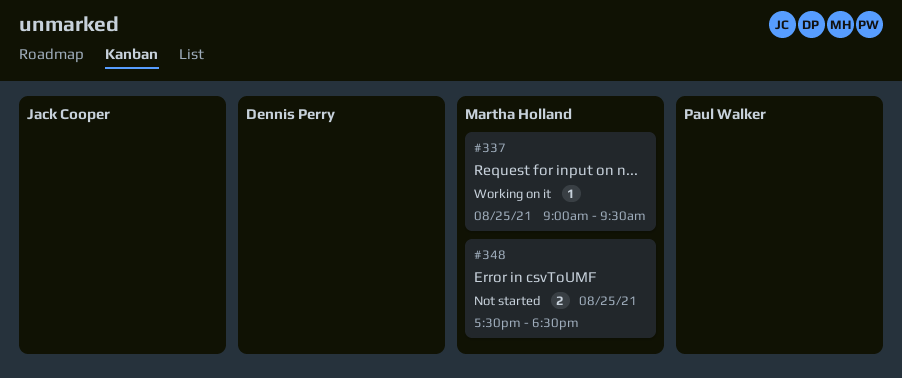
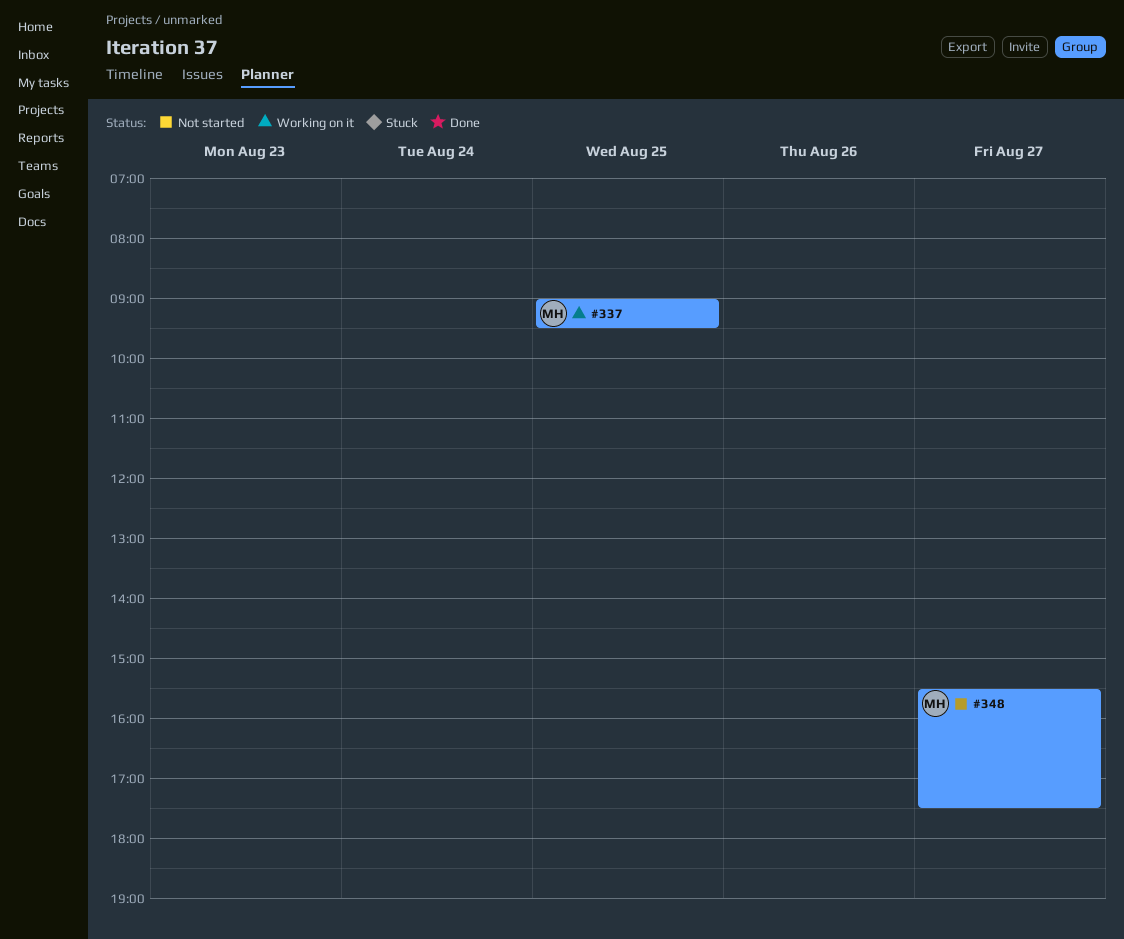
#348, day: Aug 25 -> Aug 27
#348, begins: 17:30 -> 15:30
#348, ends: 18:30 -> 17:30

